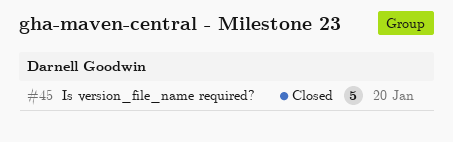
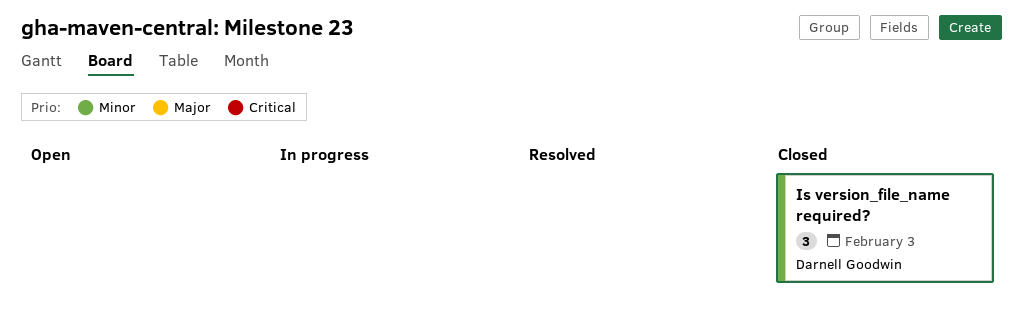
Is version_file_name required?, estimate: 5 -> 3
Is version_file_name required?, due: Jan 20 -> Feb 3

